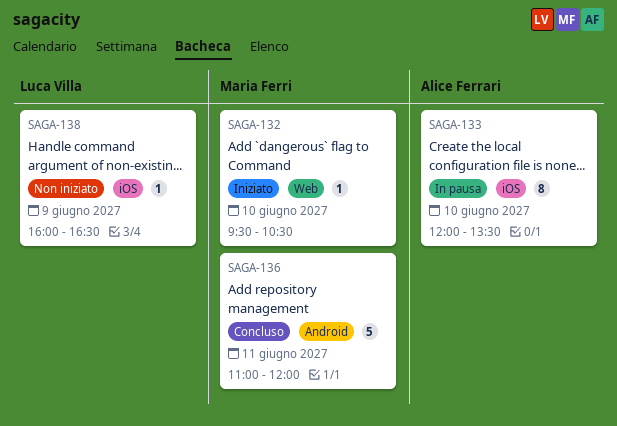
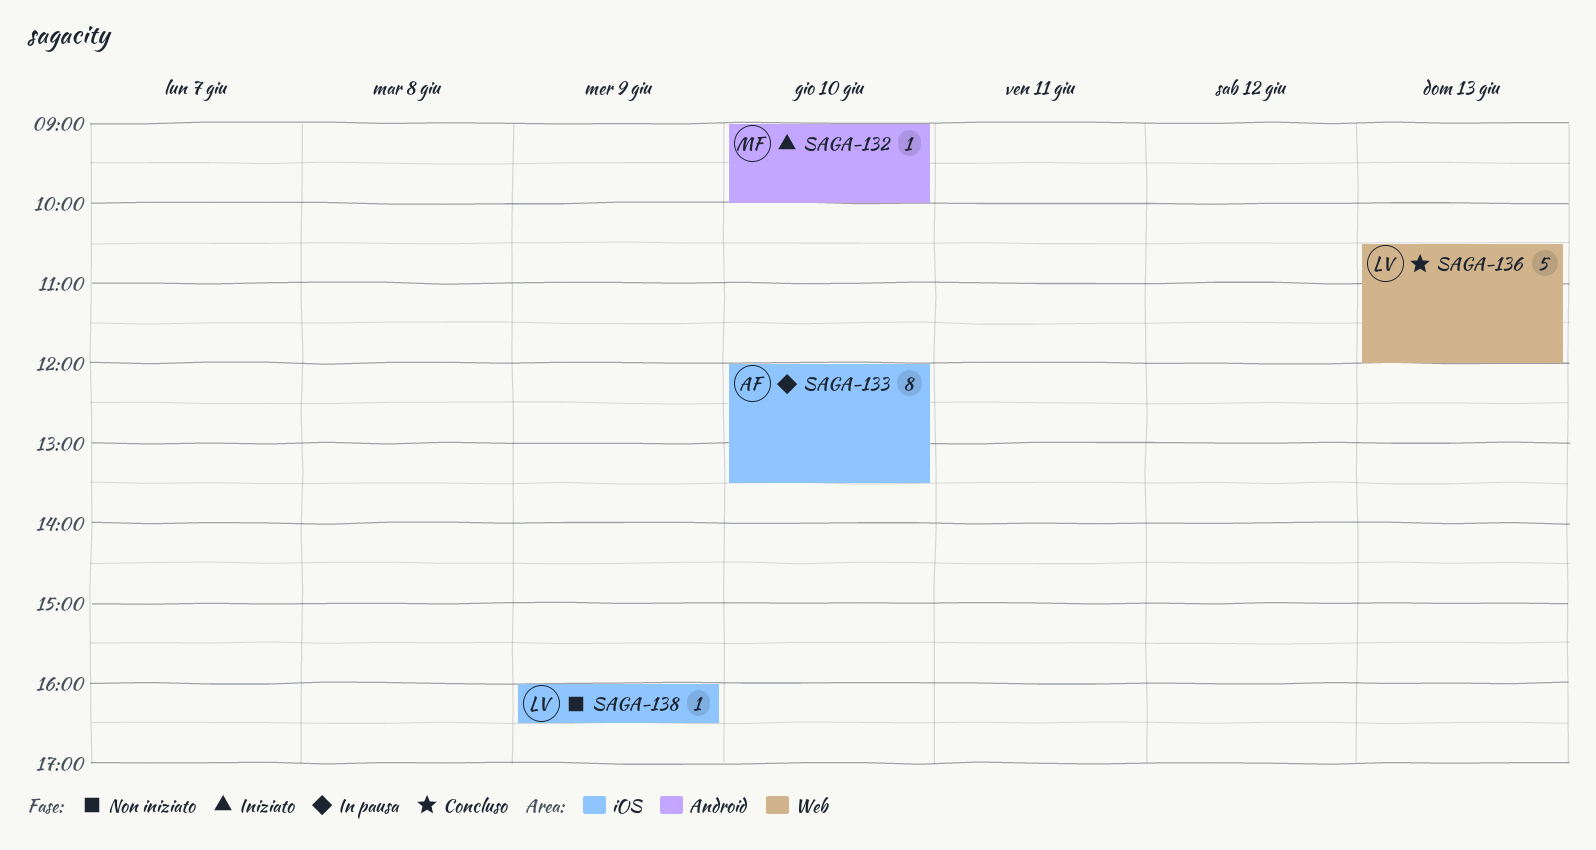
SAGA-132, label: Web -> Android
SAGA-132, begins: 09:30 -> 09:00
SAGA-132, ends: 10:30 -> 10:00
SAGA-136, owner: Maria Ferri -> Luca Villa
SAGA-136, label: Android -> Web
SAGA-136, day: Jun 11 -> Jun 13
SAGA-136, begins: 11:00 -> 10:30

